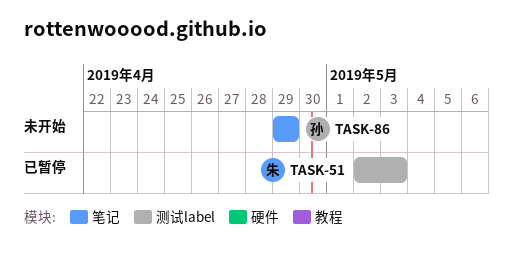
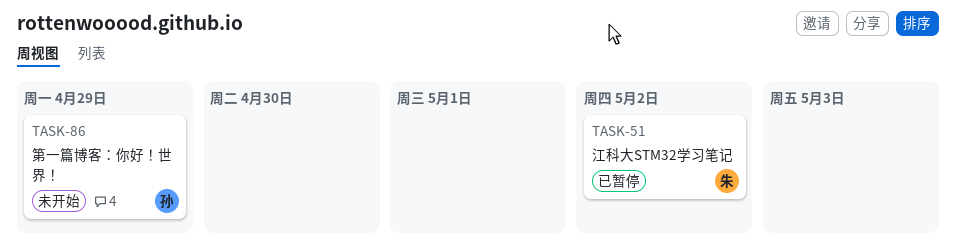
TASK-51, due: May 3 -> May 2

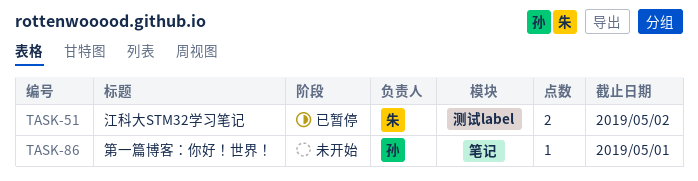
TASK-86, due: Apr 29 -> May 1

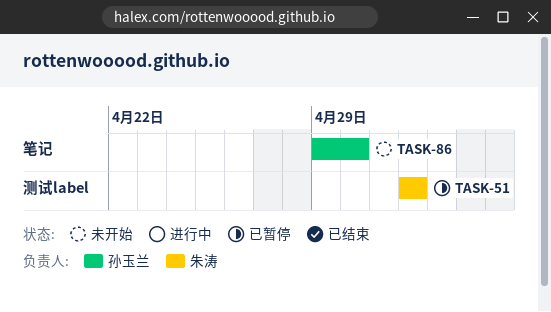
TASK-86, due: May 1 -> Apr 30

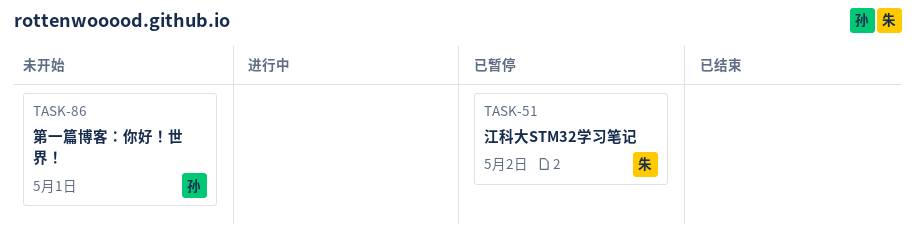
TASK-86, due: Apr 30 -> May 1

